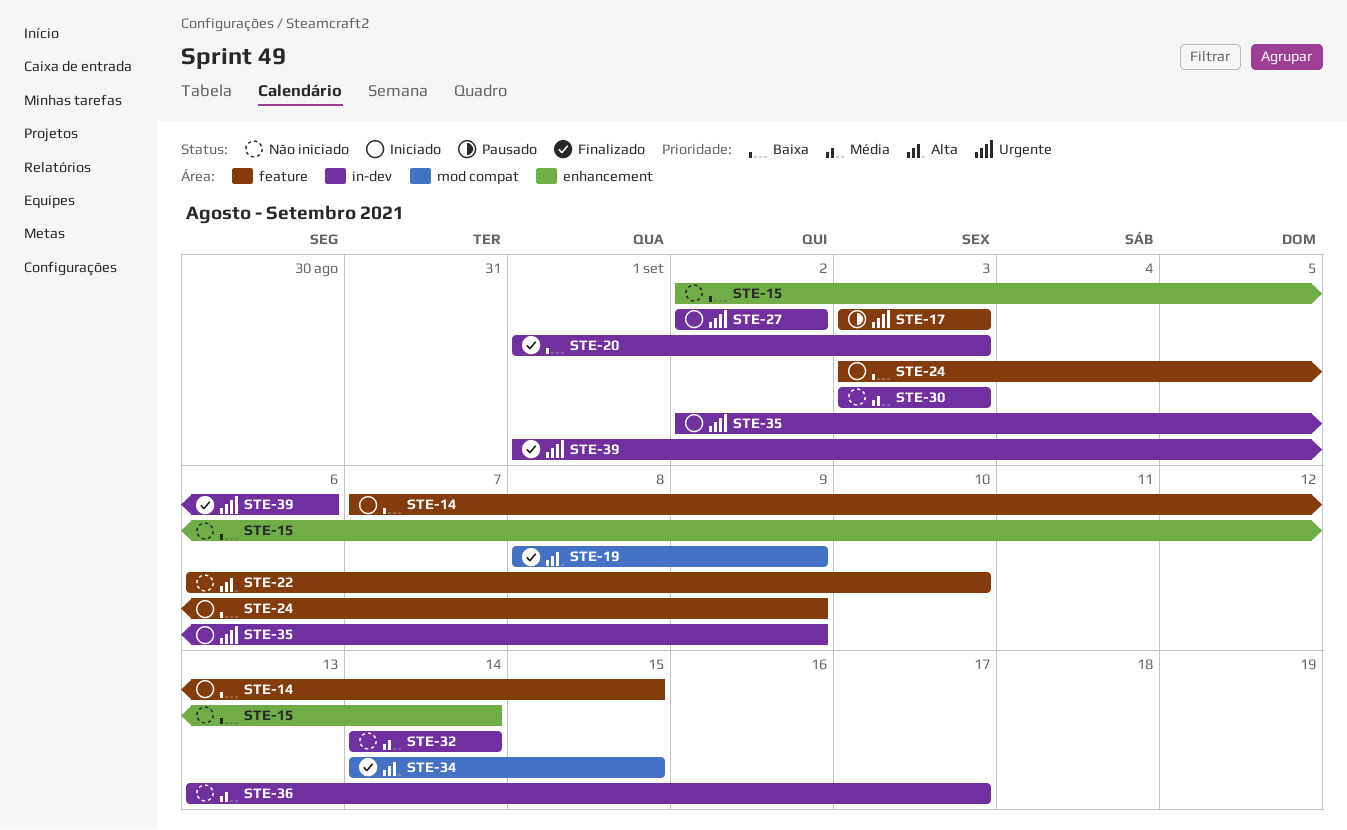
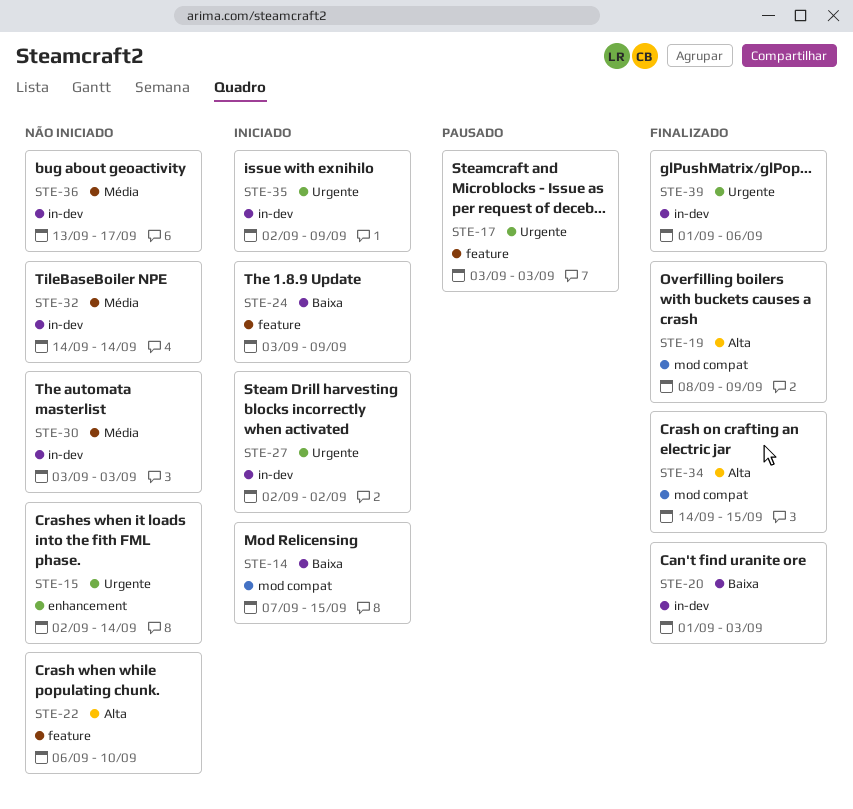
STE-14, label: feature -> mod compat
STE-15, priority: Baixa -> Urgente

